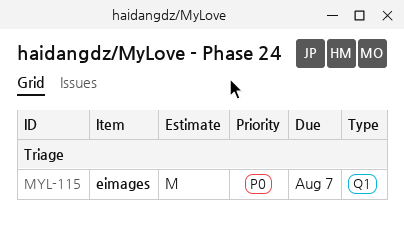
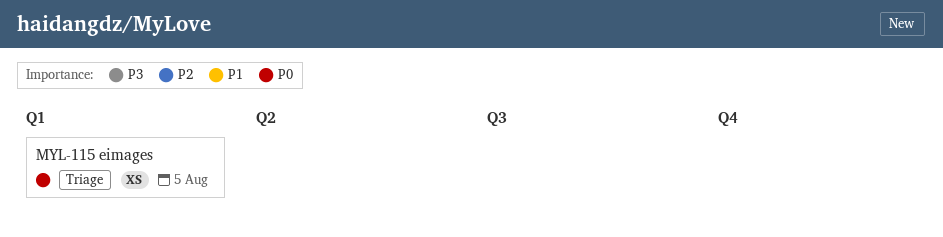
MYL-115, estimate: M -> XS
MYL-115, due: Aug 7 -> Aug 5

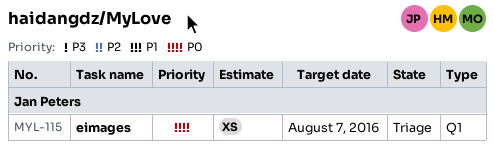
MYL-115, due: Aug 5 -> Aug 7

